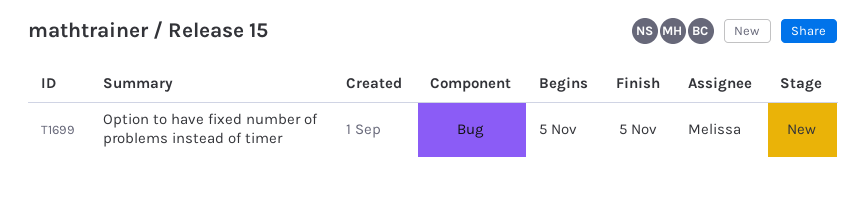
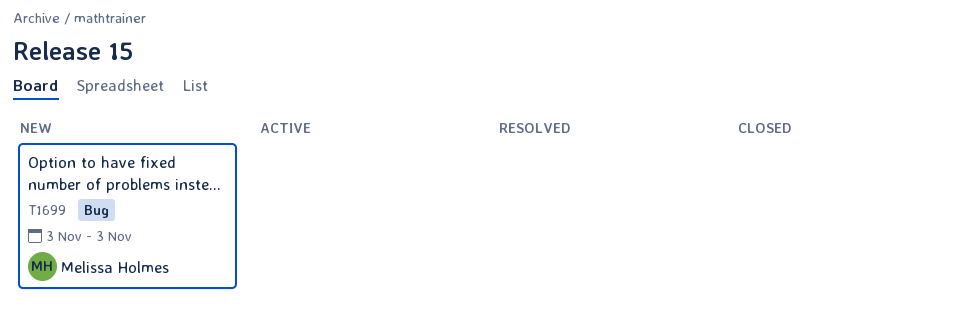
T1699, start: Nov 5 -> Nov 3
T1699, due: Nov 5 -> Nov 3

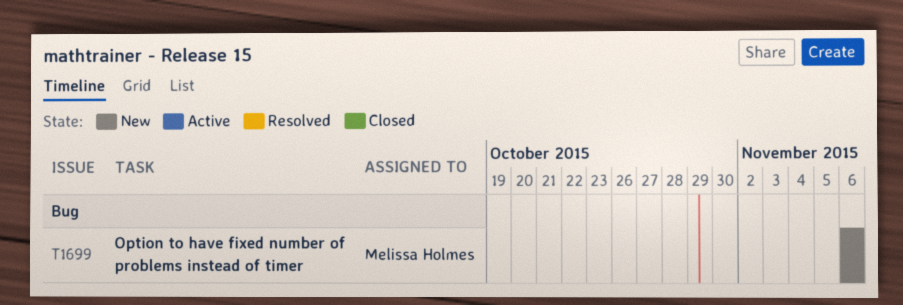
T1699, start: Nov 3 -> Nov 6
T1699, due: Nov 3 -> Nov 6

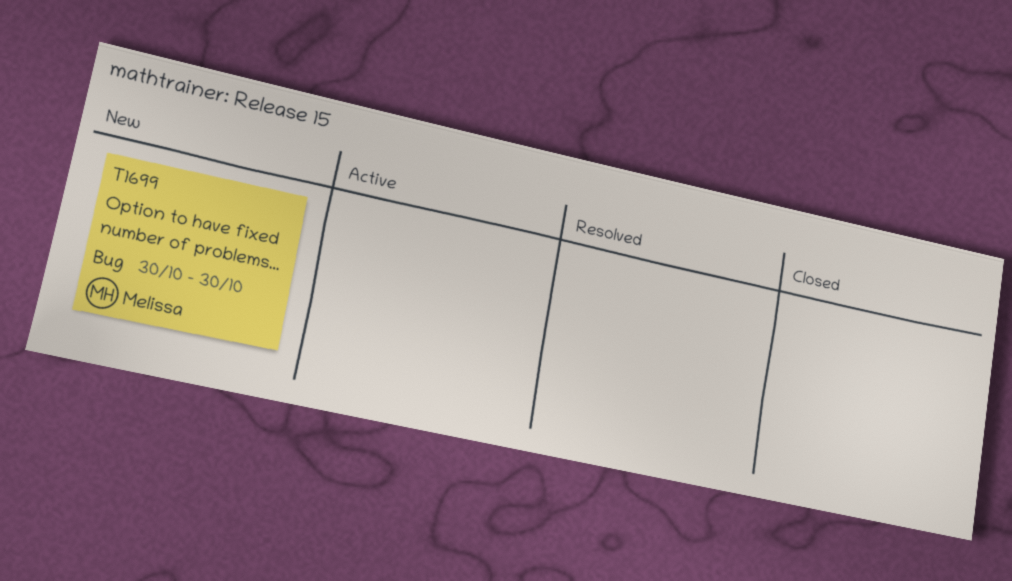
T1699, start: Nov 6 -> Oct 30
T1699, due: Nov 6 -> Oct 30

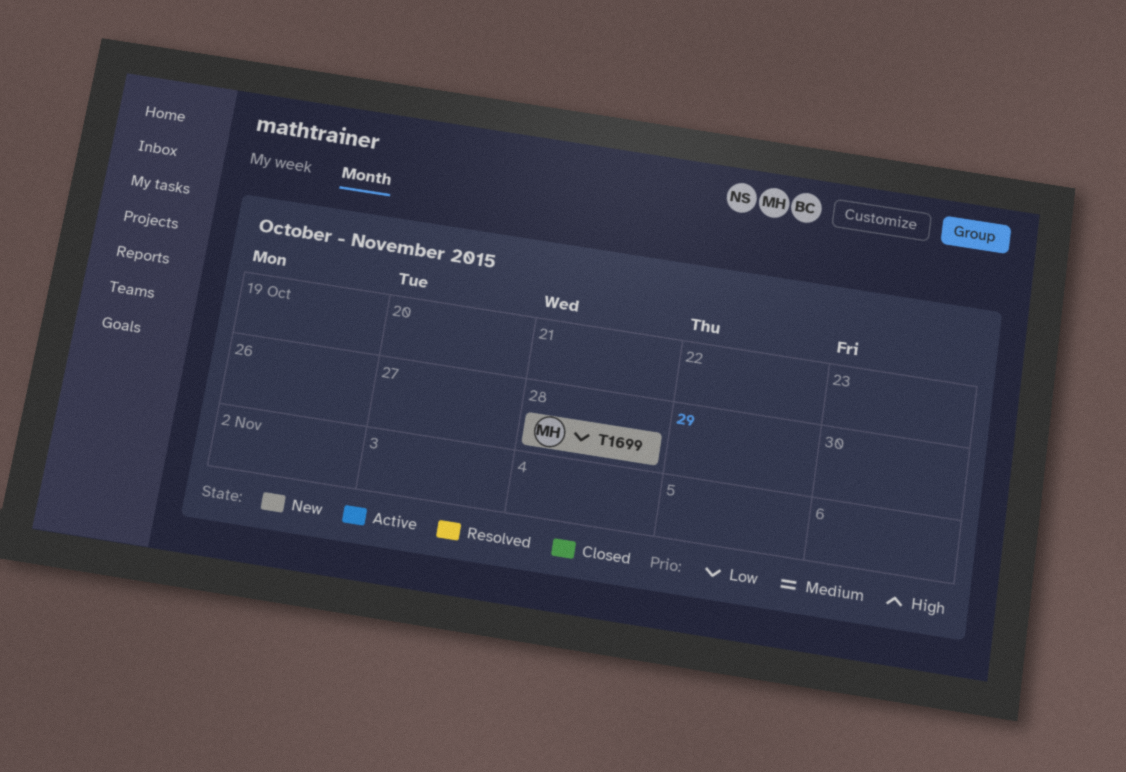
T1699, start: Oct 30 -> Oct 28
T1699, due: Oct 30 -> Oct 28

